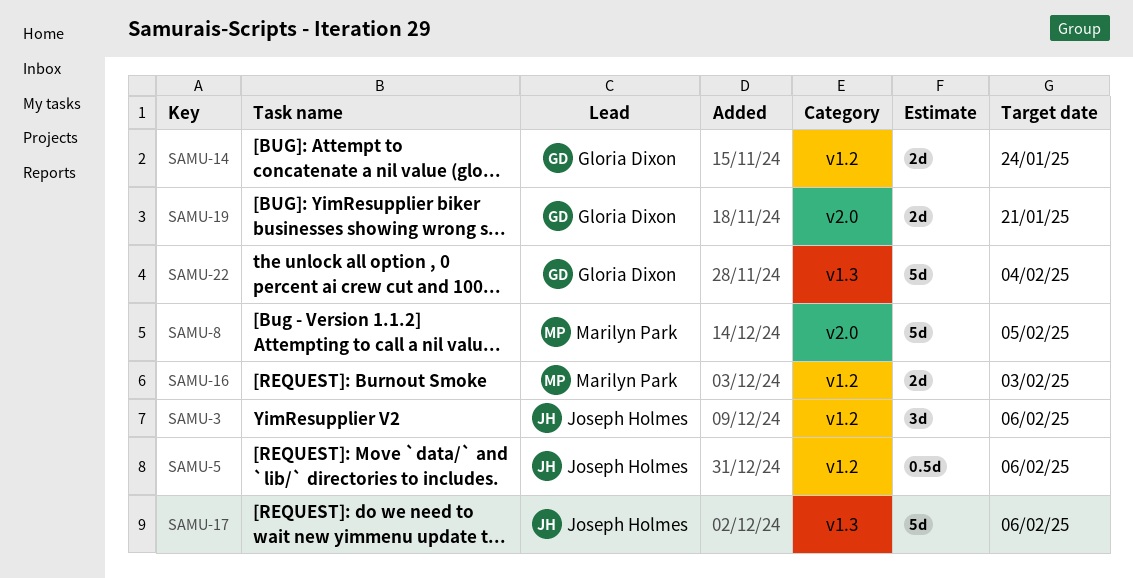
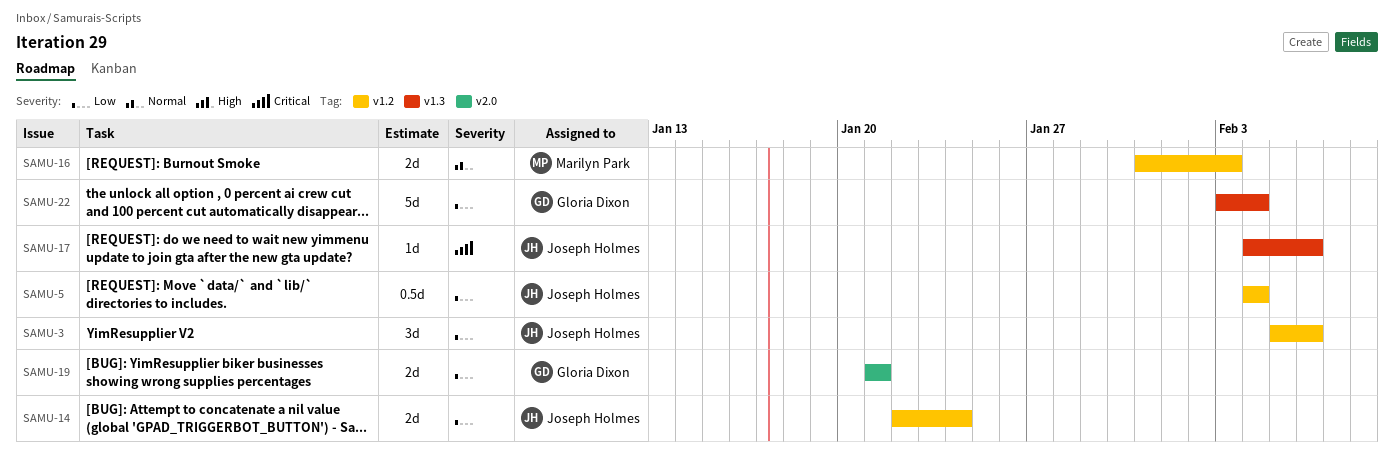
SAMU-5, due: Feb 6 -> Feb 4
SAMU-8: present -> none
SAMU-14, owner: Gloria Dixon -> Joseph Holmes
SAMU-17, estimate: 5d -> 1d

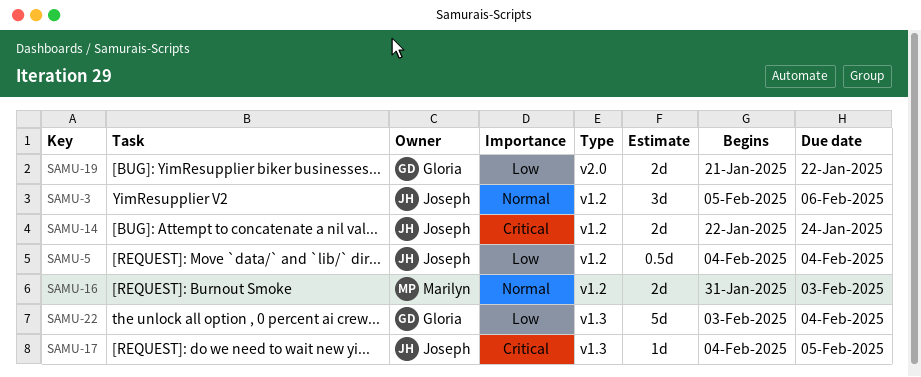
SAMU-3, priority: Low -> Normal
SAMU-14, priority: Low -> Critical
SAMU-17, due: Feb 6 -> Feb 5
SAMU-19, due: Jan 21 -> Jan 22

